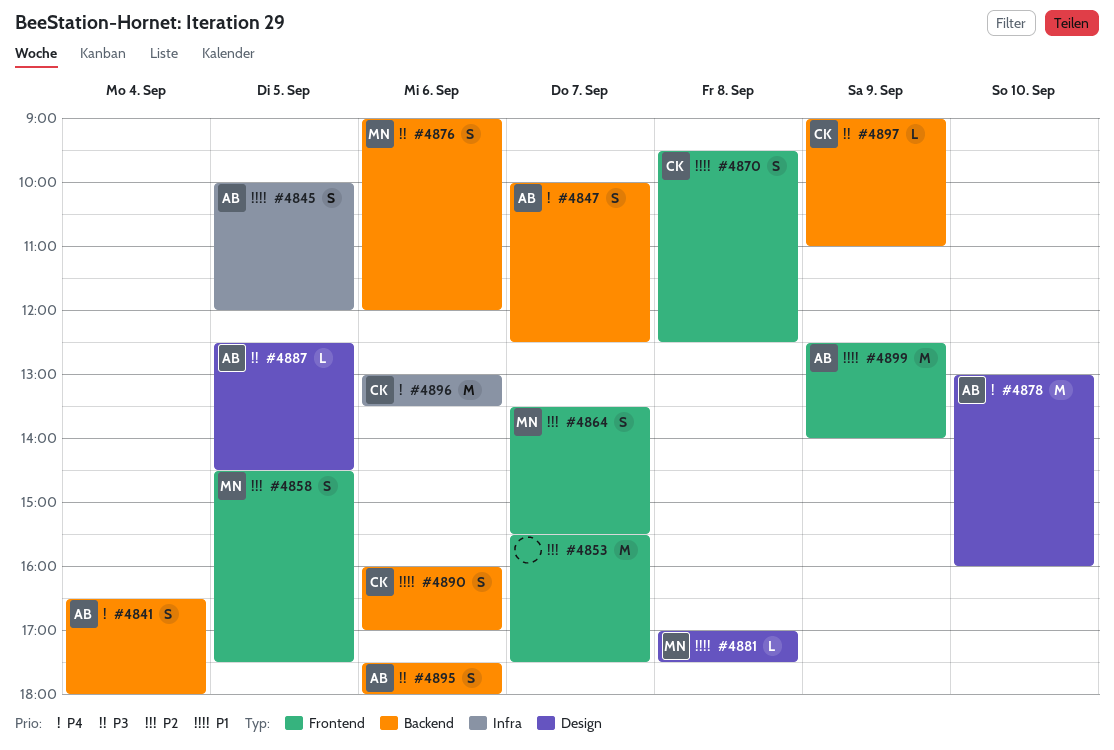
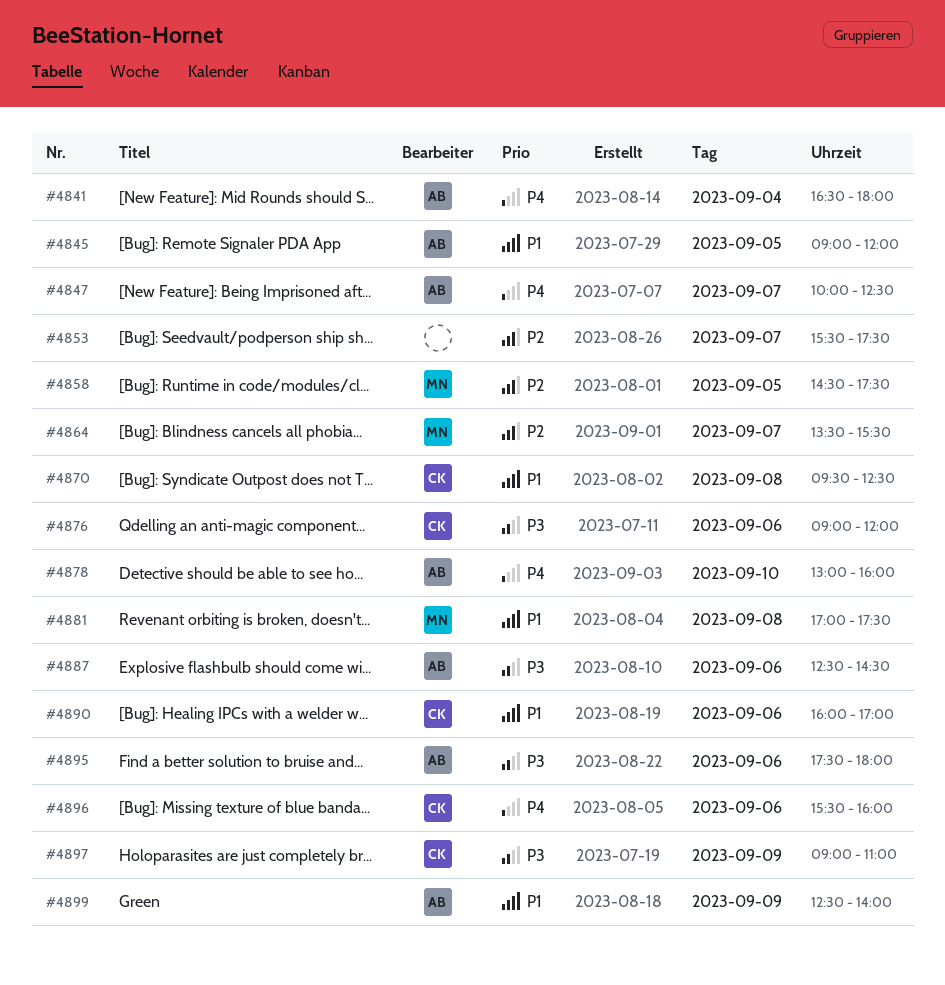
#4845, begins: 10:00 -> 09:00
#4876, owner: MN -> CK
#4887, day: Sep 5 -> Sep 6
#4896, begins: 13:00 -> 15:30
#4896, ends: 13:30 -> 16:00

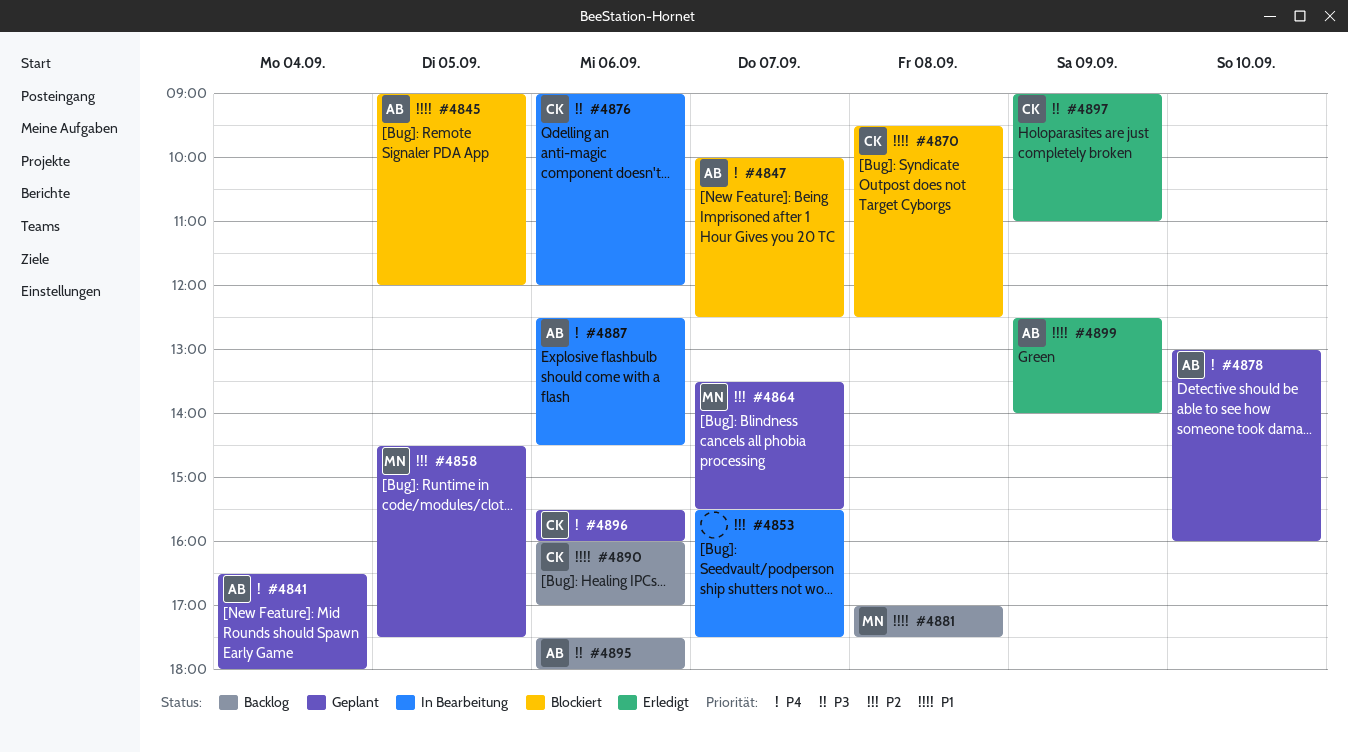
#4887, priority: P3 -> P4

